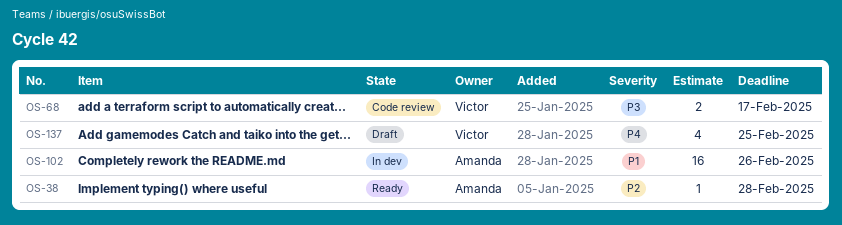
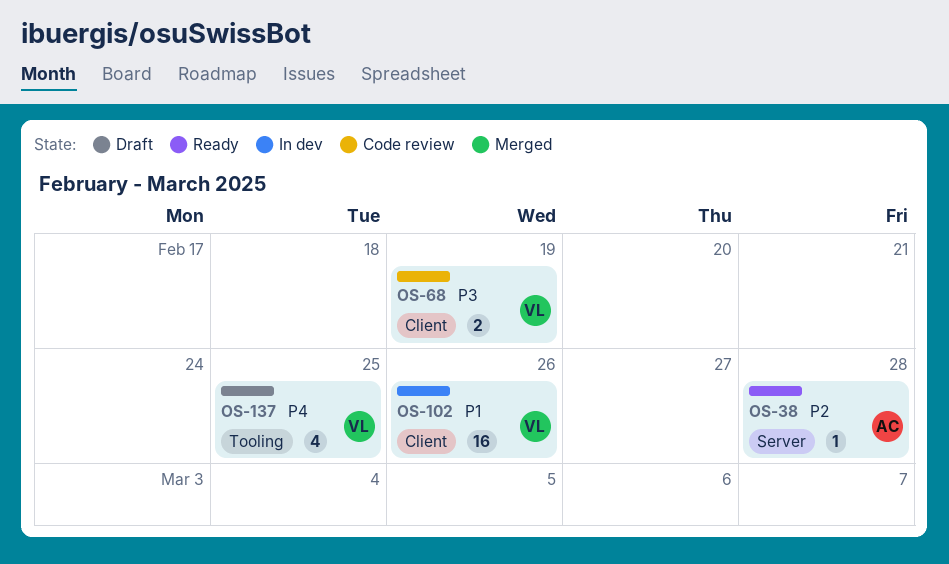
OS-68, due: Feb 17 -> Feb 19
OS-102, owner: Amanda -> Victor

